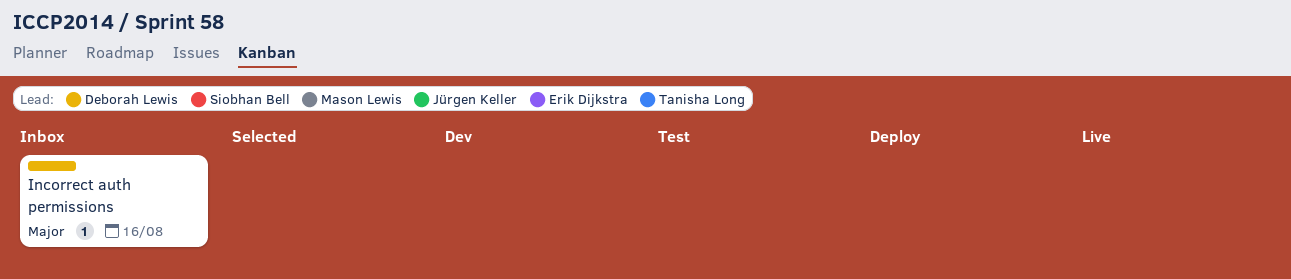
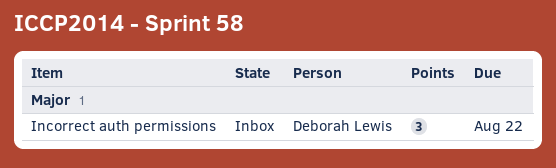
Incorrect auth permissions, estimate: 1 -> 3
Incorrect auth permissions, due: Aug 16 -> Aug 22

